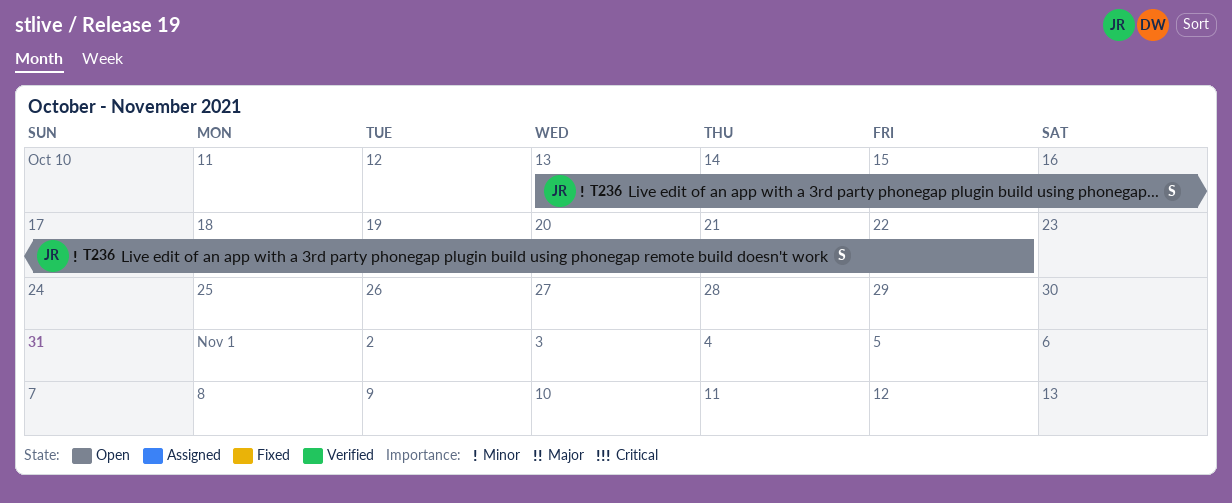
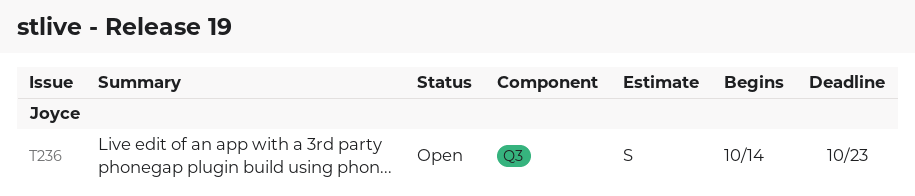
T236, start: Oct 13 -> Oct 14
T236, due: Oct 22 -> Oct 23

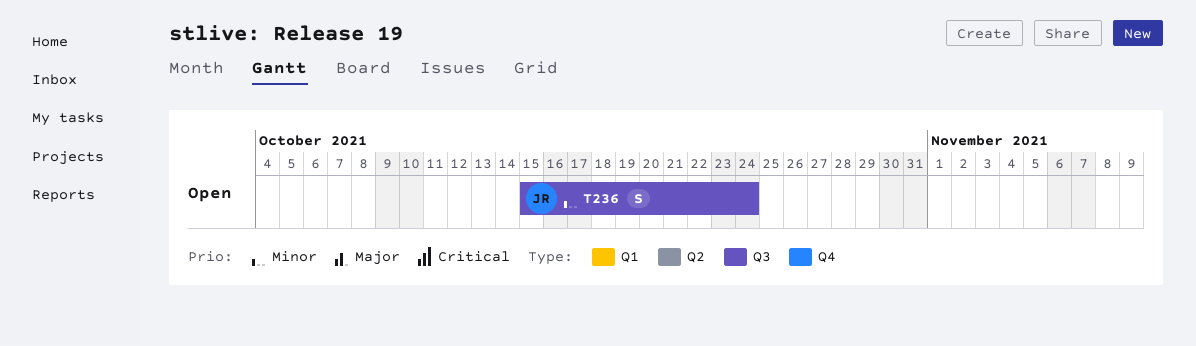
T236, start: Oct 14 -> Oct 15
T236, due: Oct 23 -> Oct 24

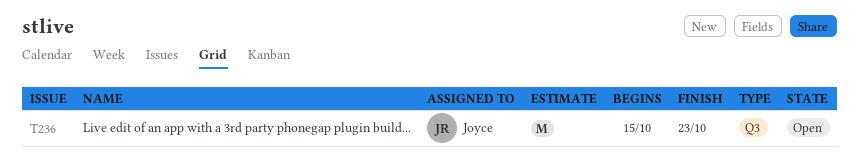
T236, estimate: S -> M
T236, due: Oct 24 -> Oct 23

